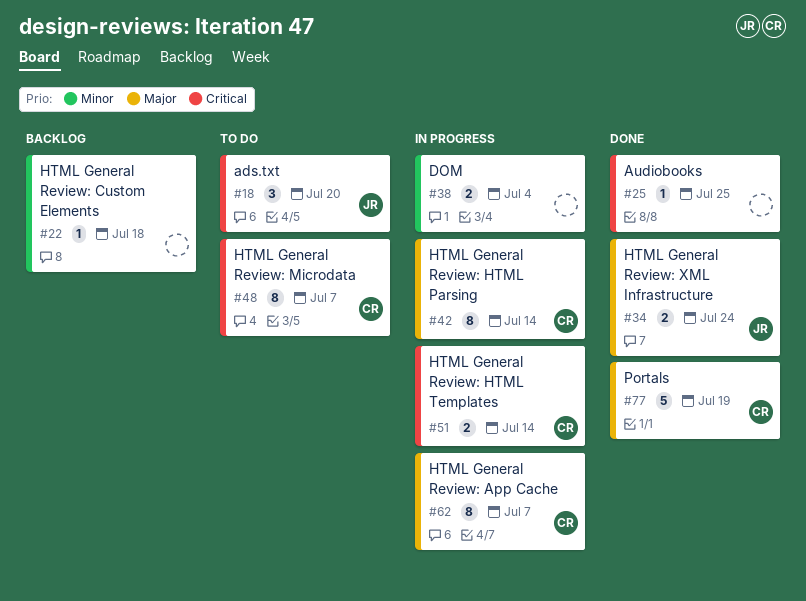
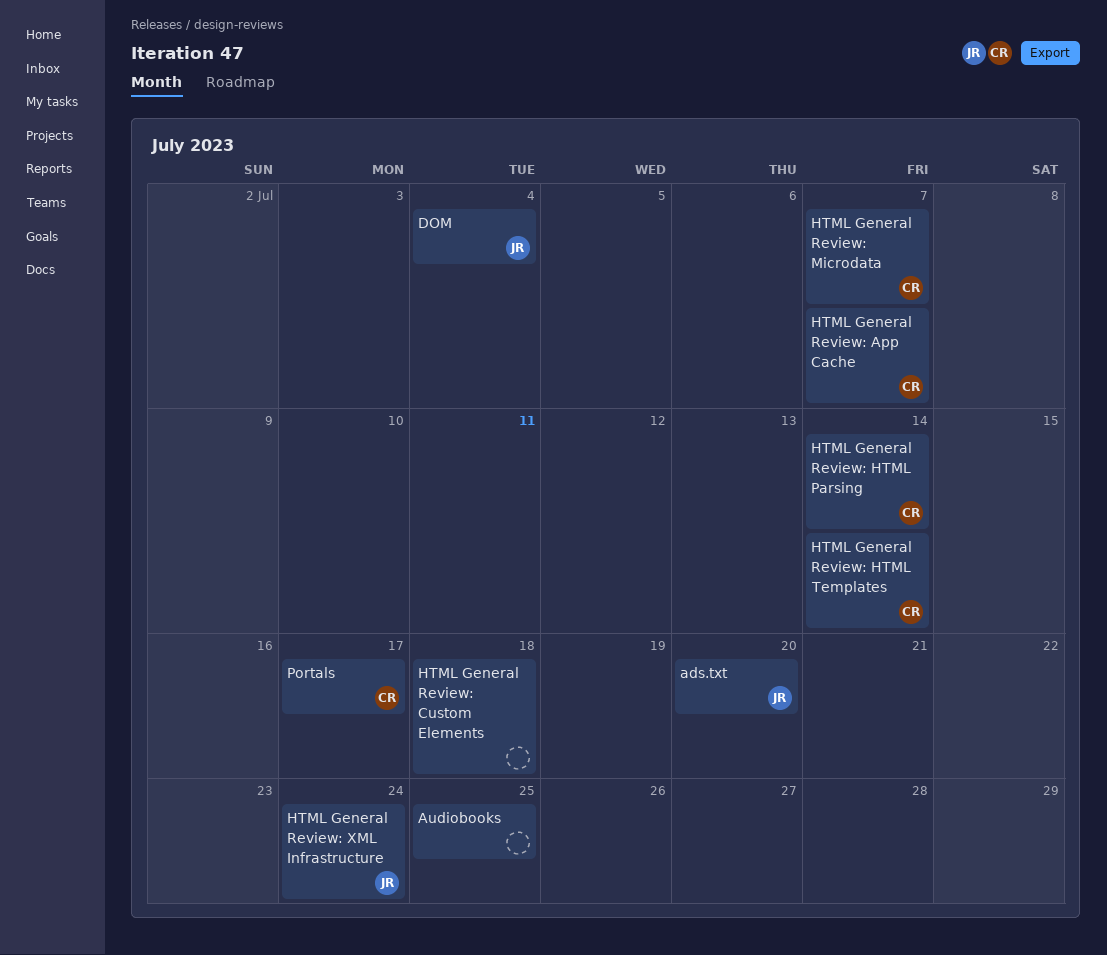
DOM, owner: none -> JR
Portals, due: Jul 19 -> Jul 17

